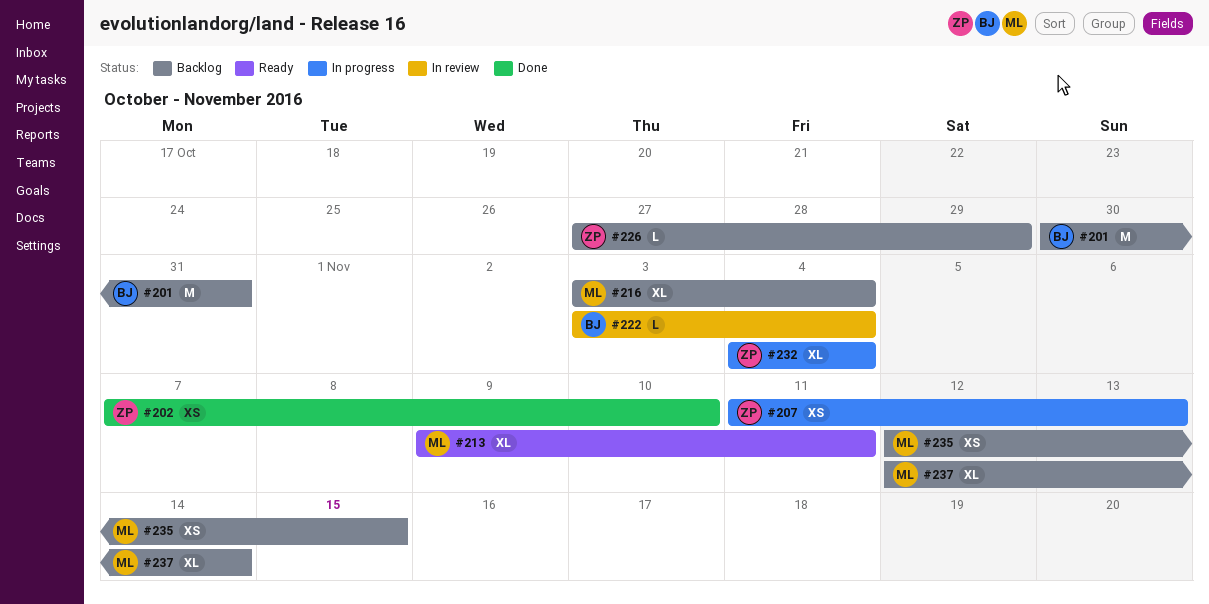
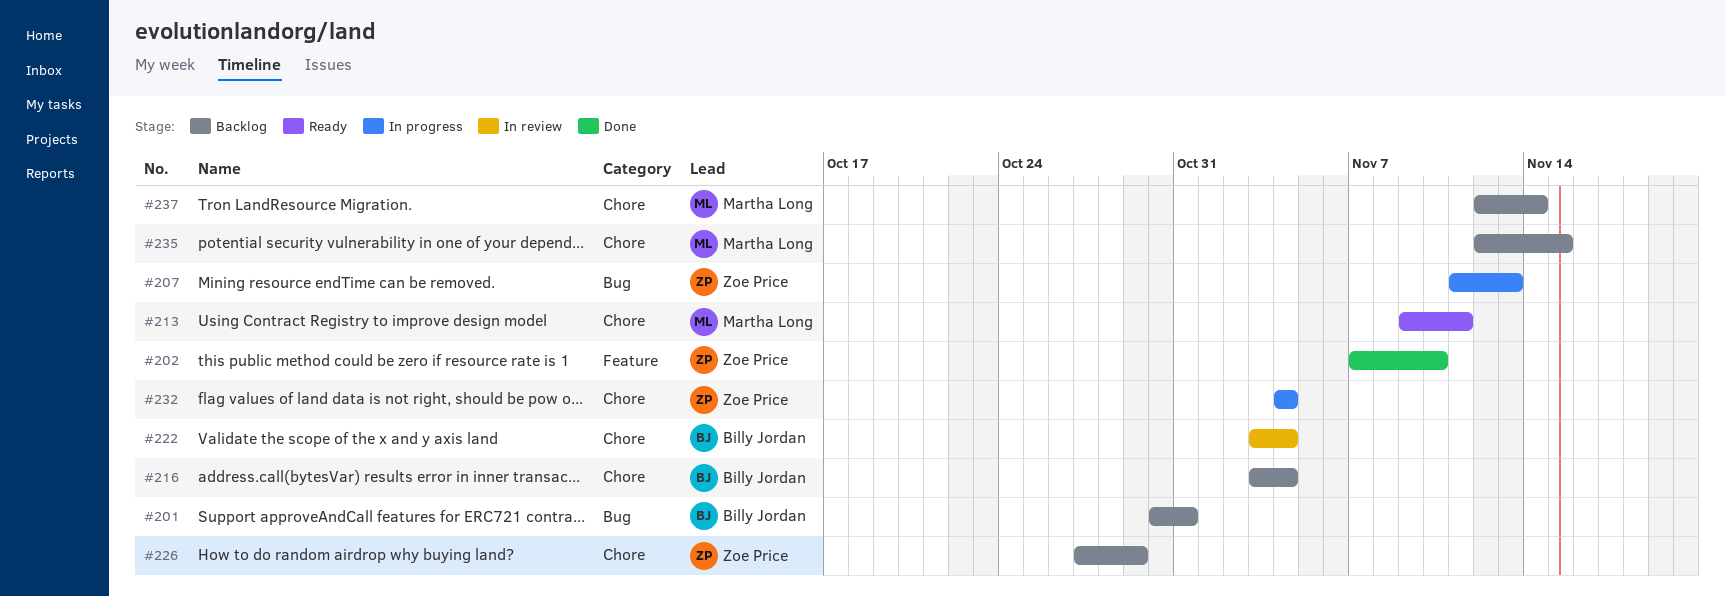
#216, owner: Martha Long -> Billy Jordan

